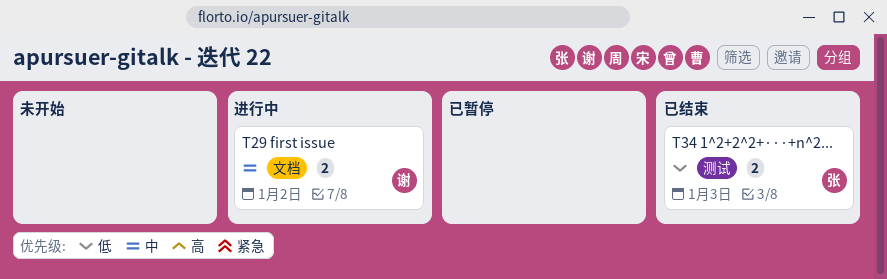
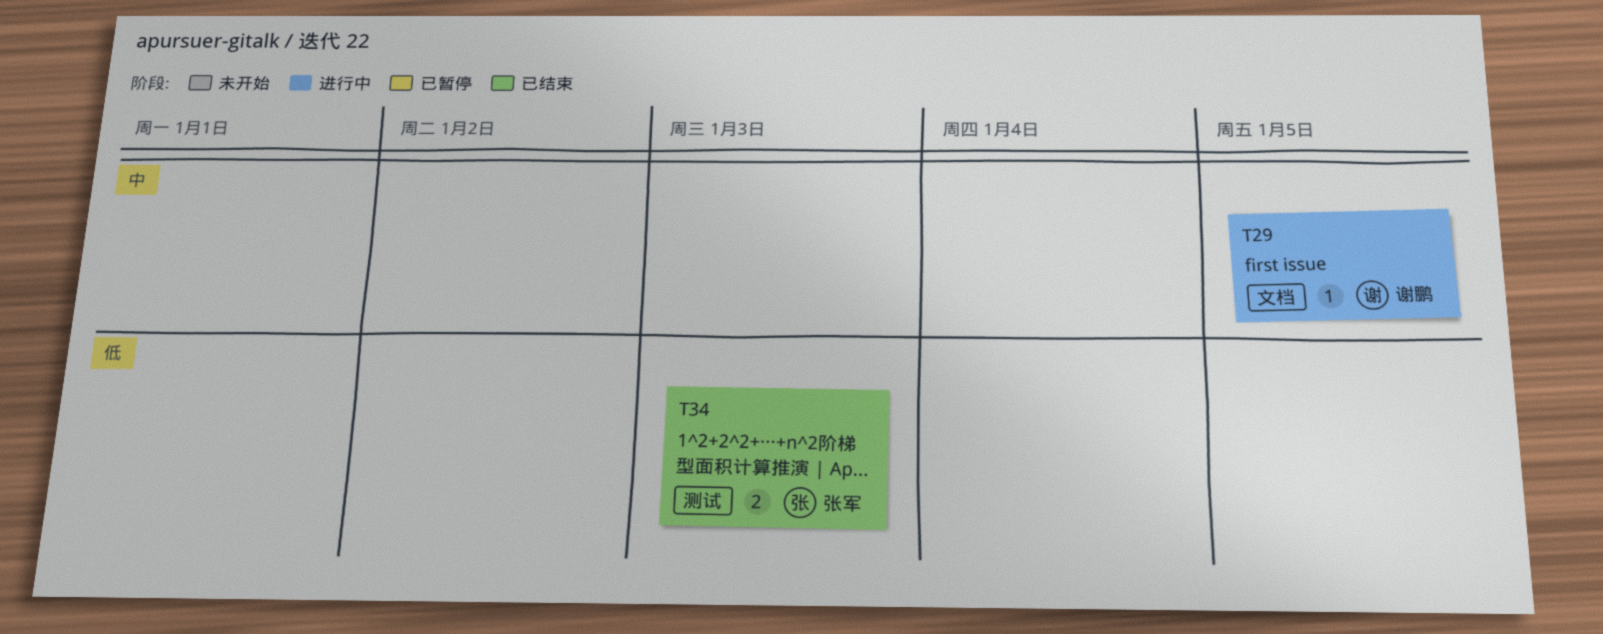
T29, estimate: 2 -> 1
T29, due: Jan 2 -> Jan 5

